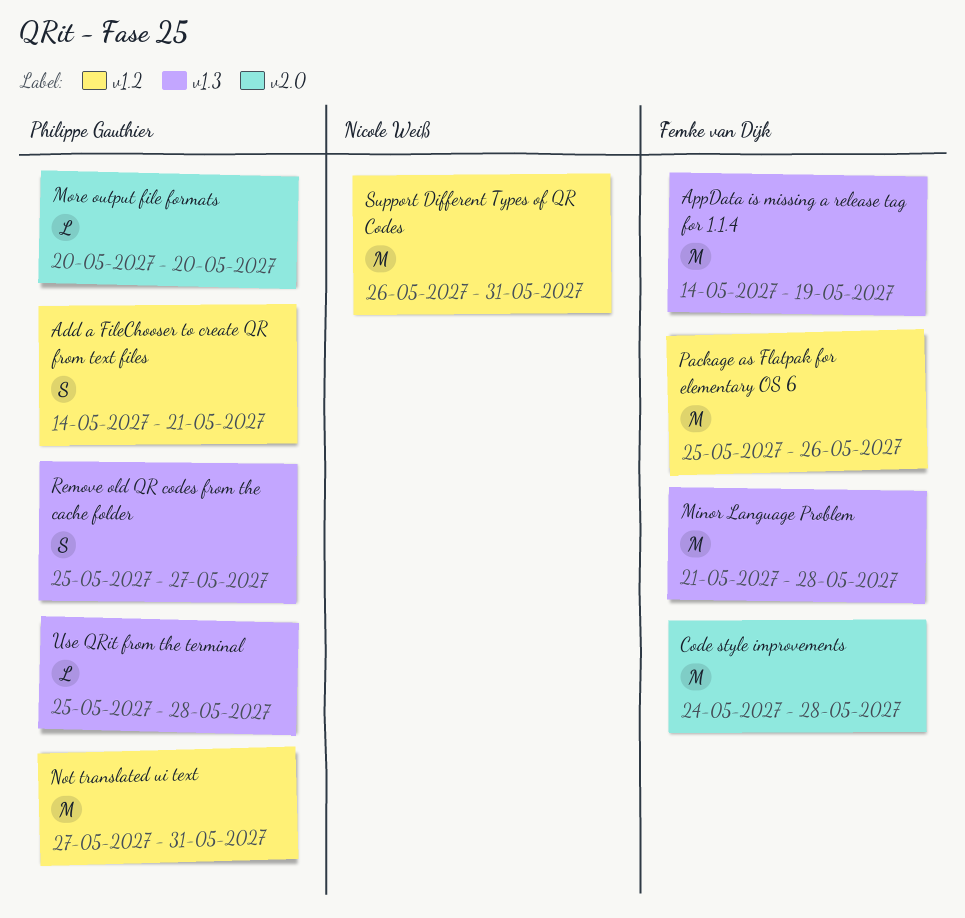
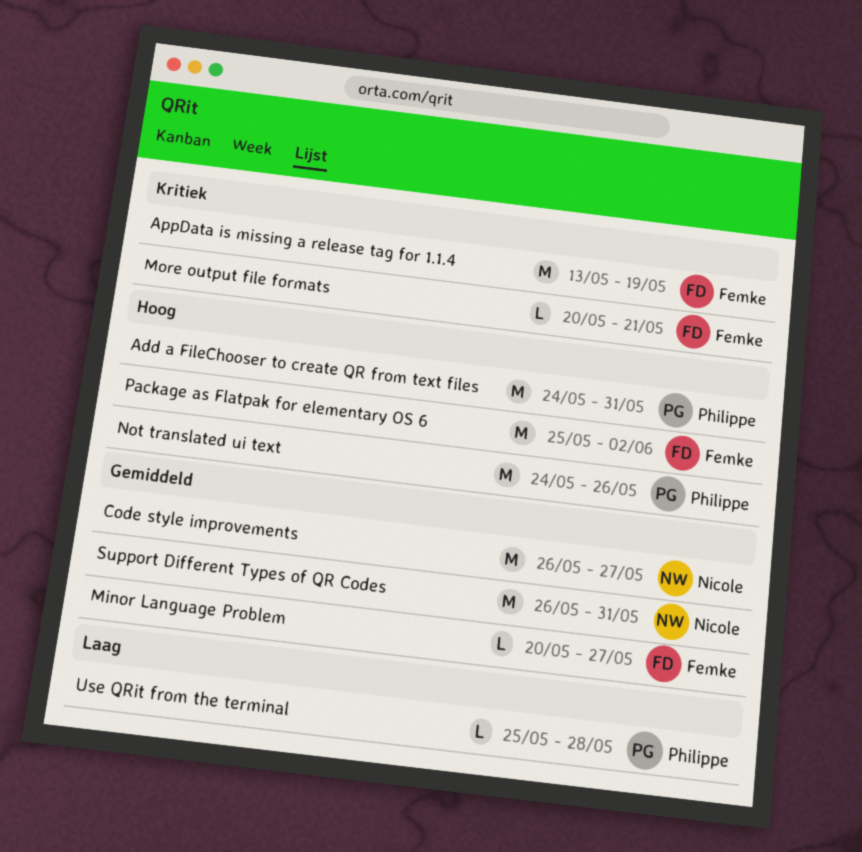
Add a FileChooser to create QR from text files, estimate: S -> M
Add a FileChooser to create QR from text files, start: May 14 -> May 24
Add a FileChooser to create QR from text files, due: May 21 -> May 31
AppData is missing a release tag for 1.1.4, start: May 14 -> May 13
Code style improvements, owner: Femke van Dijk -> Nicole Weiß
Code style improvements, start: May 24 -> May 26
Code style improvements, due: May 28 -> May 27
Minor Language Problem, estimate: M -> L
Minor Language Problem, start: May 21 -> May 20
Minor Language Problem, due: May 28 -> May 27
More output file formats, owner: Philippe Gauthier -> Femke van Dijk
More output file formats, due: May 20 -> May 21
Not translated ui text, start: May 27 -> May 24
Not translated ui text, due: May 31 -> May 26
Package as Flatpak for elementary OS 6, due: May 26 -> Jun 2
Remove old QR codes from the cache folder: present -> none

